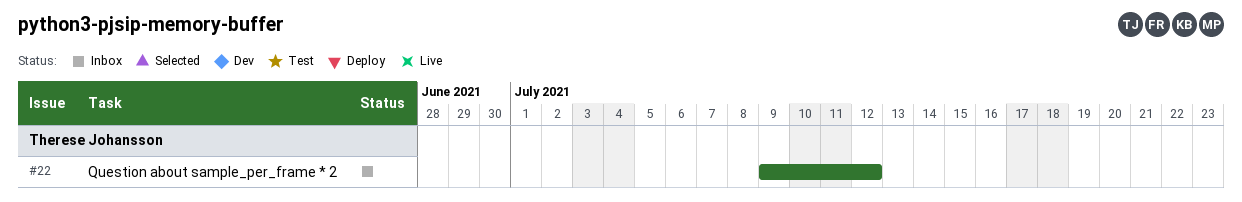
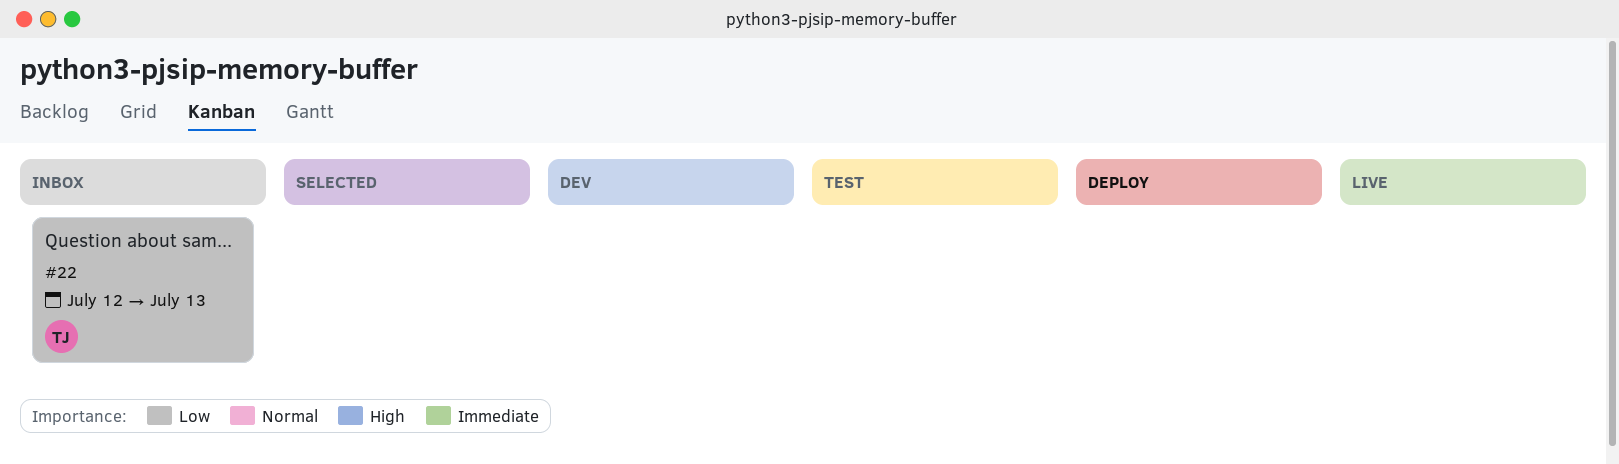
#22, start: Jul 9 -> Jul 12
#22, due: Jul 12 -> Jul 13

